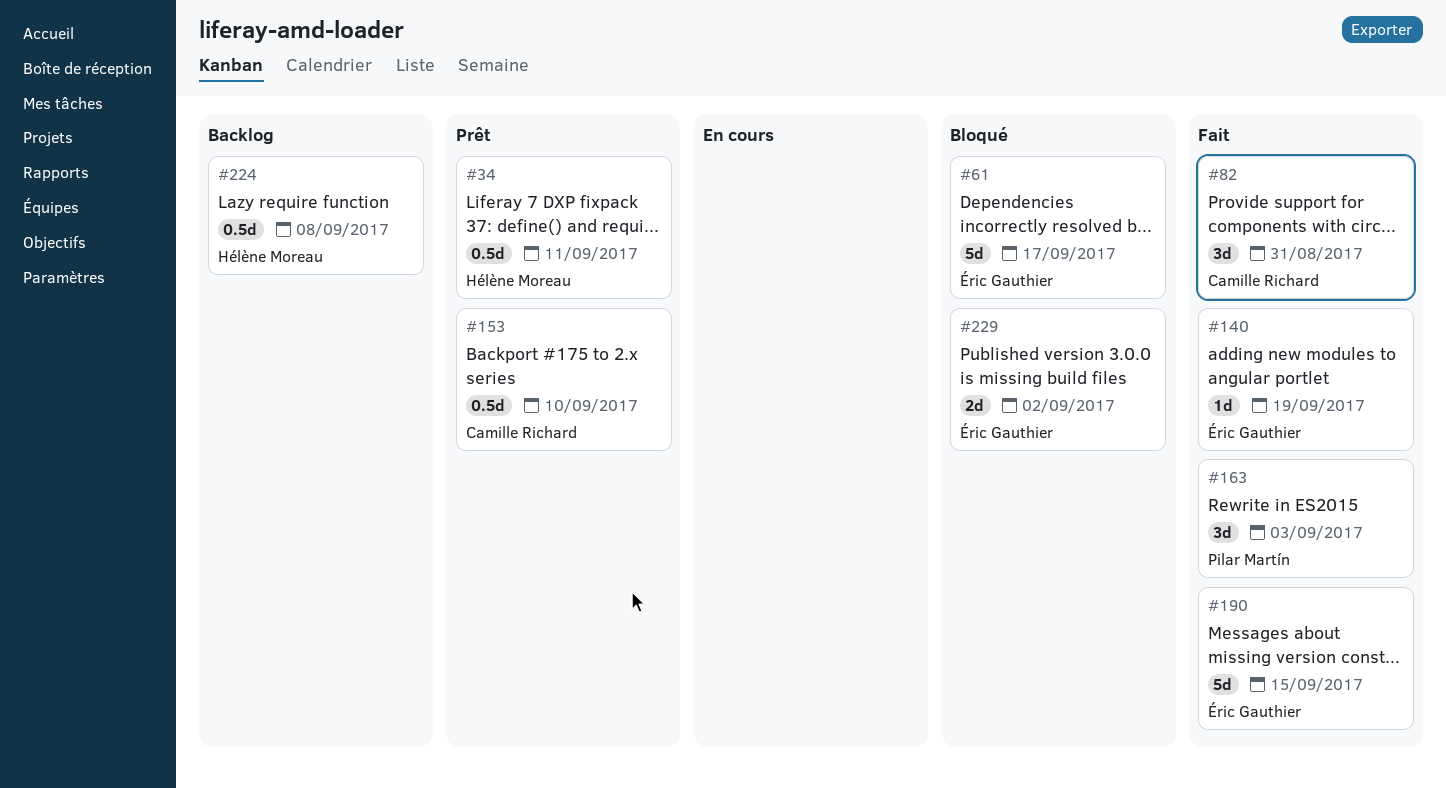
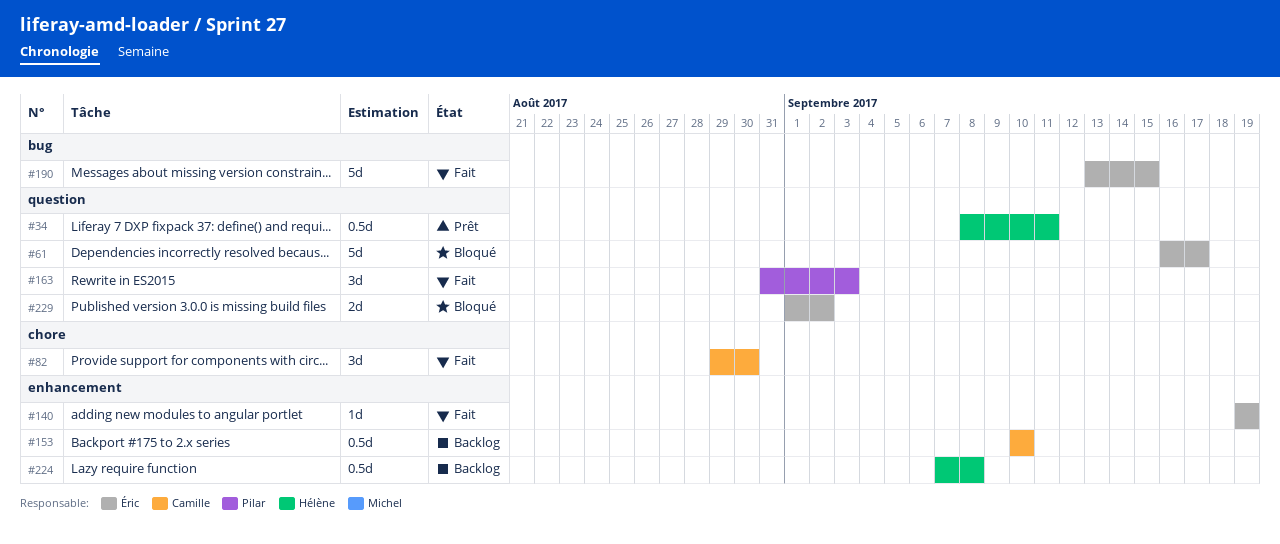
#82, due: Aug 31 -> Aug 30
#153, status: Prêt -> Backlog

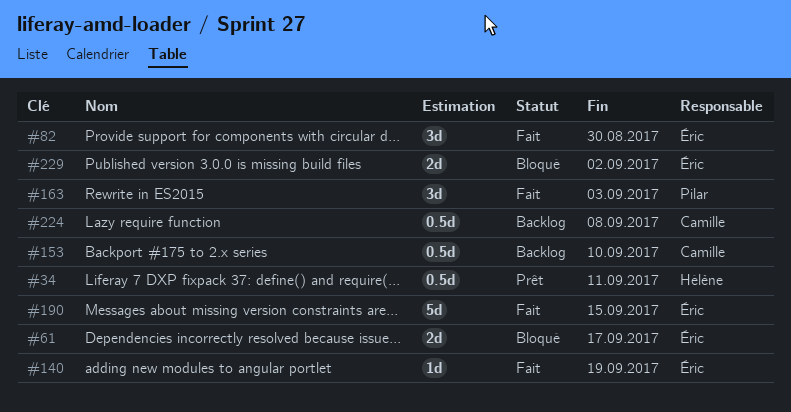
#61, estimate: 5d -> 2d
#82, owner: Camille -> Éric
#224, owner: Hélène -> Camille

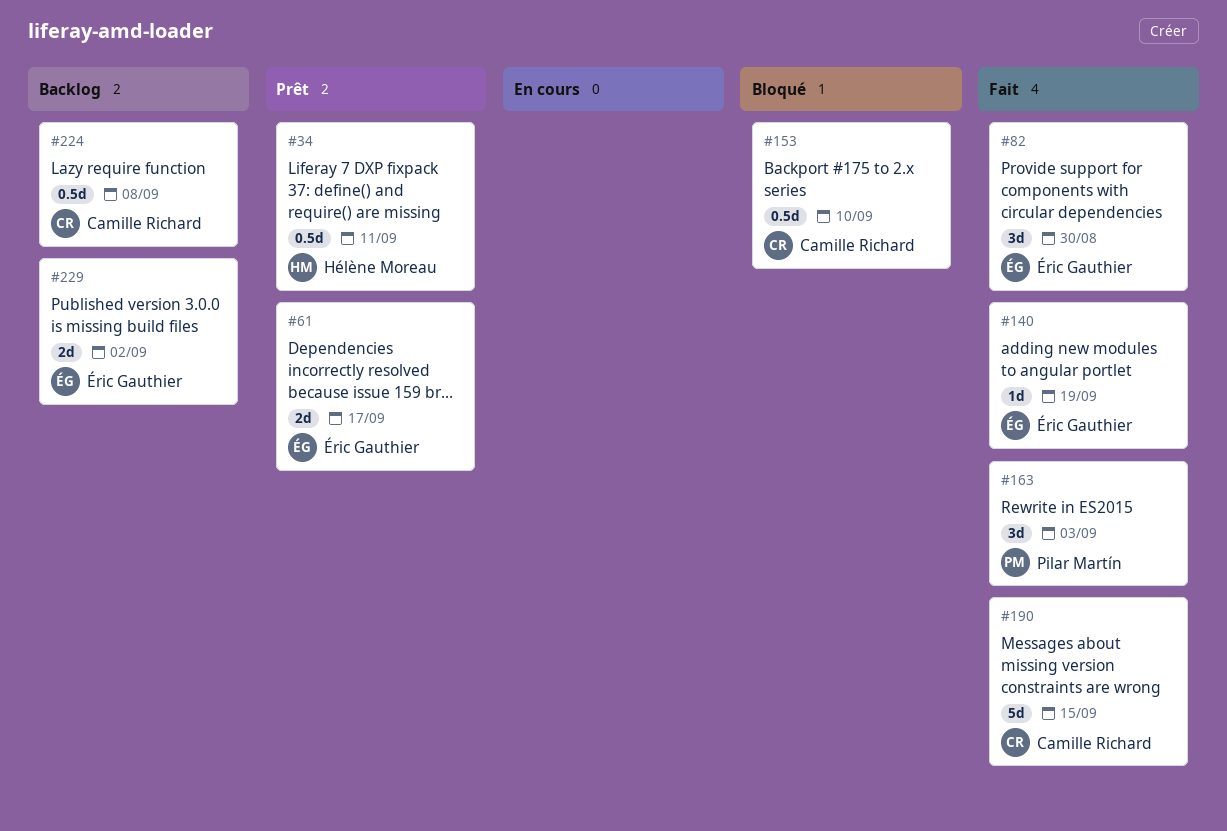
#61, status: Bloqué -> Prêt
#153, status: Backlog -> Bloqué
#190, owner: Éric Gauthier -> Camille Richard
#229, status: Bloqué -> Backlog

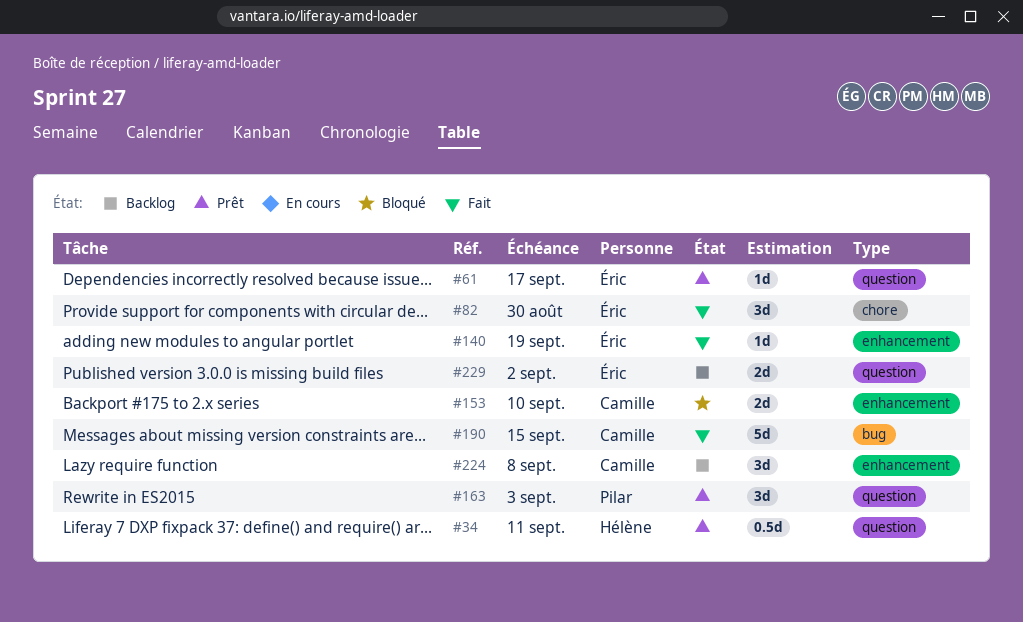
#61, estimate: 2d -> 1d
#153, estimate: 0.5d -> 2d
#163, status: Fait -> Prêt
#224, estimate: 0.5d -> 3d

